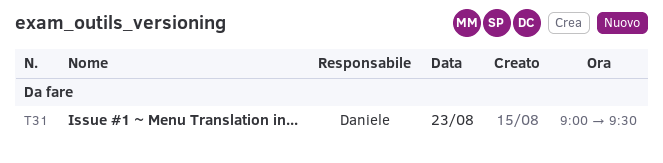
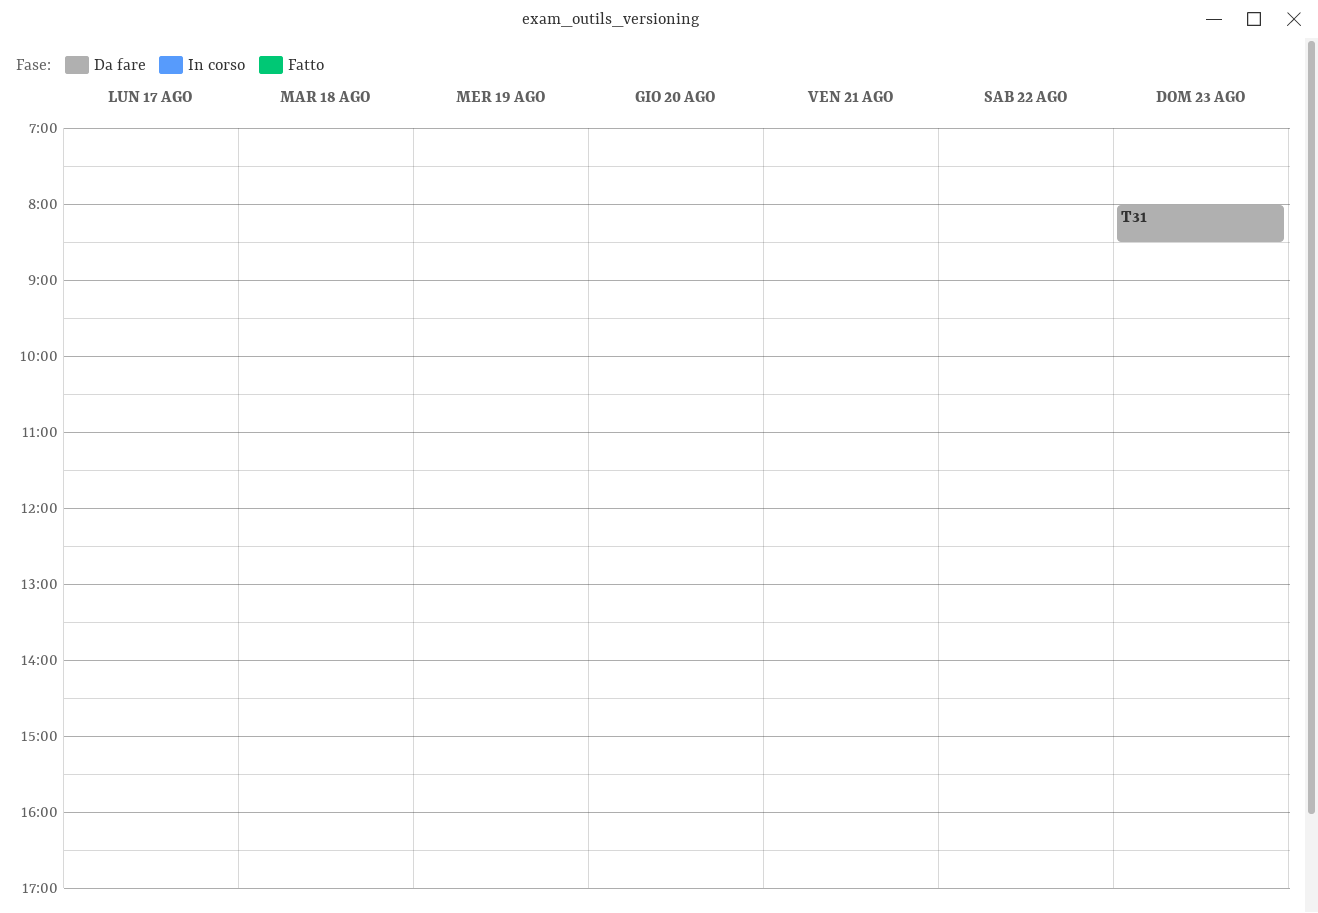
T31, begins: 09:00 -> 08:00
T31, ends: 09:30 -> 08:30

